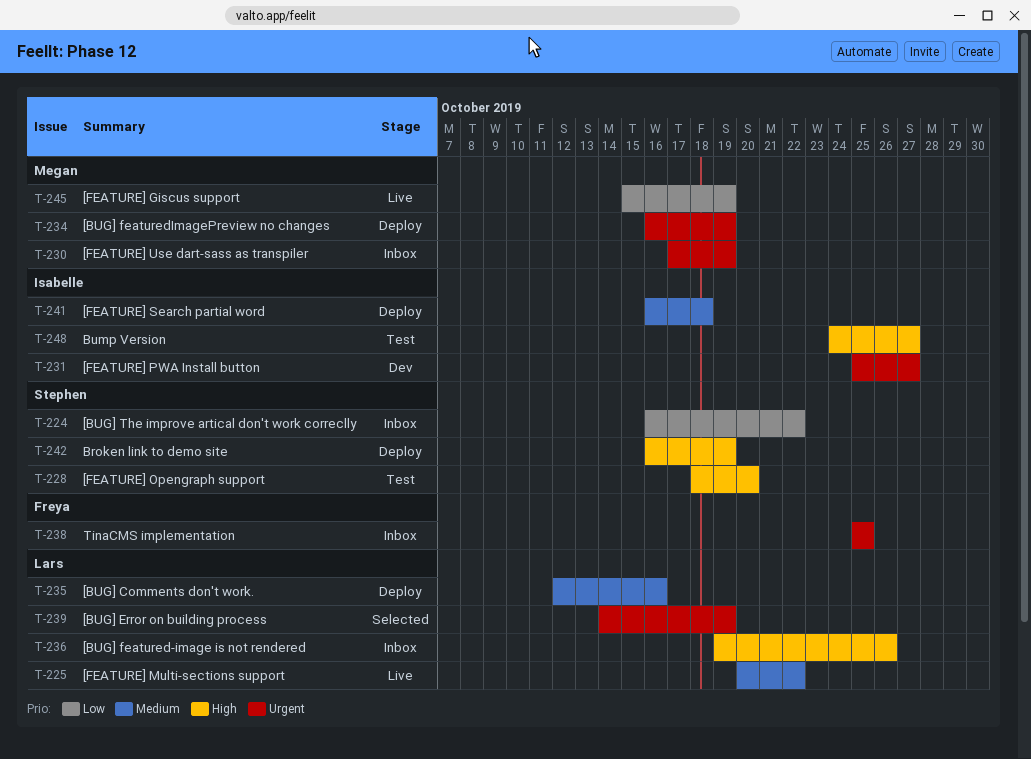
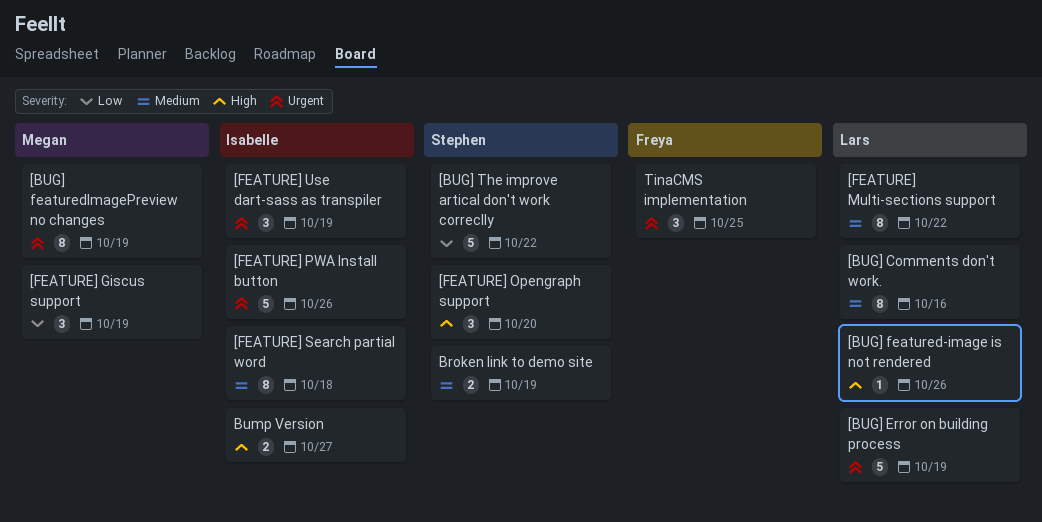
[FEATURE] PWA Install button, due: Oct 27 -> Oct 26
[FEATURE] Use dart-sass as transpiler, owner: Megan -> Isabelle
Broken link to demo site, priority: High -> Medium

